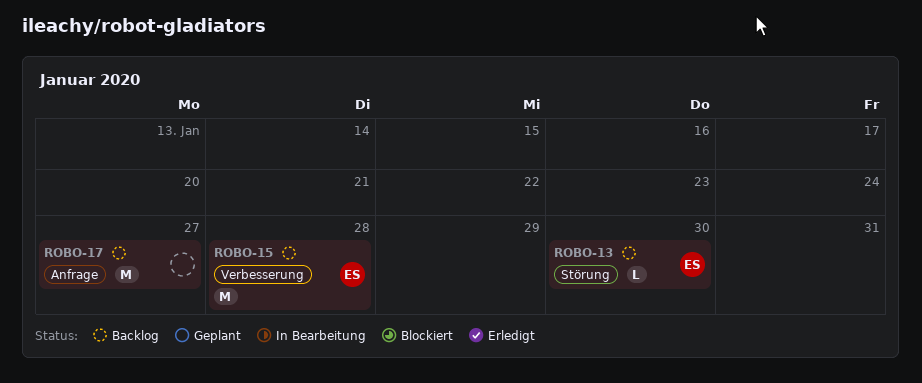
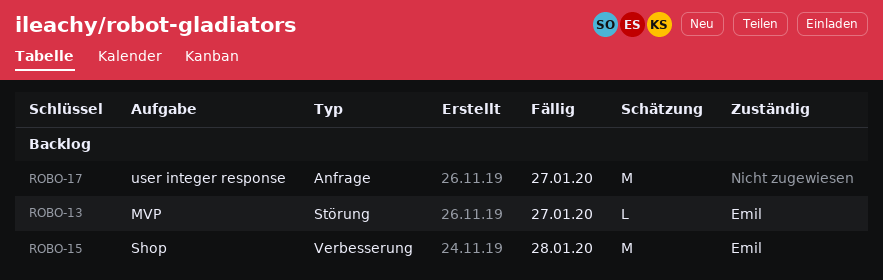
ROBO-13, due: Jan 30 -> Jan 27

